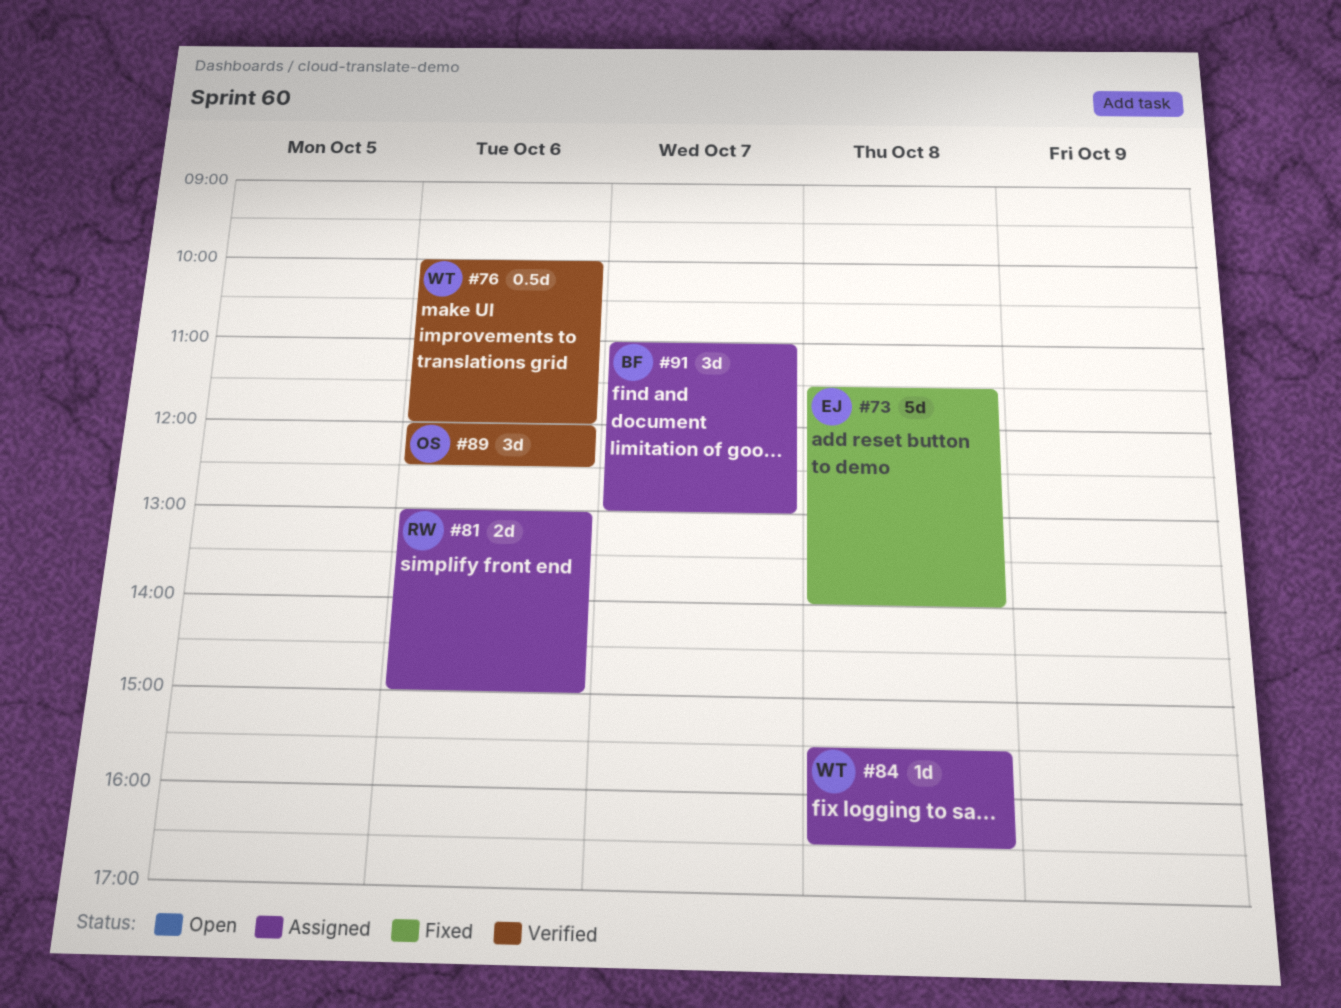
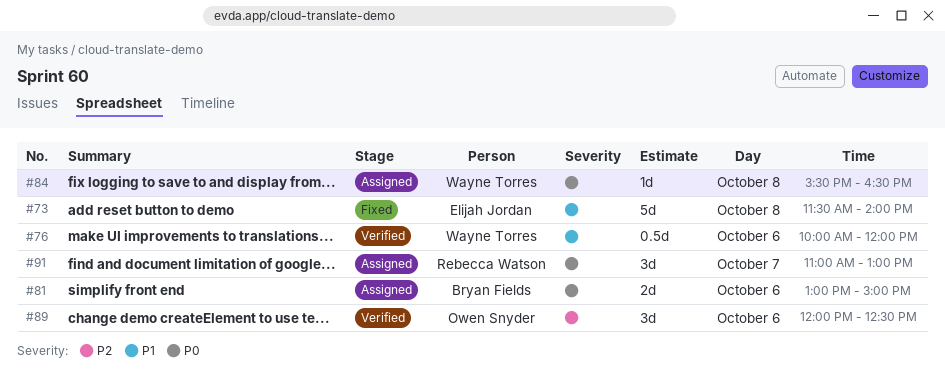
#81, owner: Rebecca Watson -> Bryan Fields
#91, owner: Bryan Fields -> Rebecca Watson

